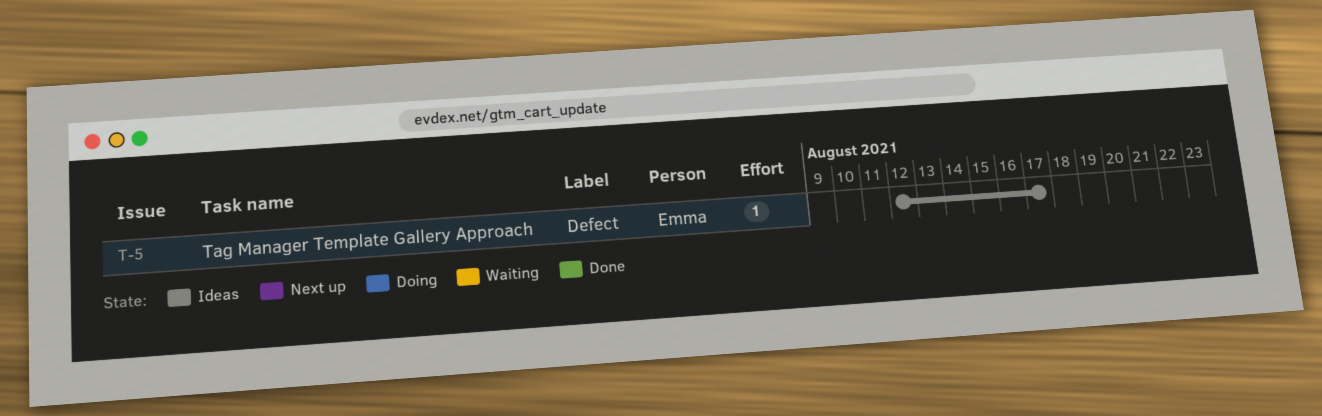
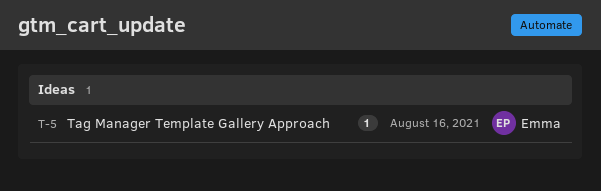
T-5, due: Aug 17 -> Aug 16

